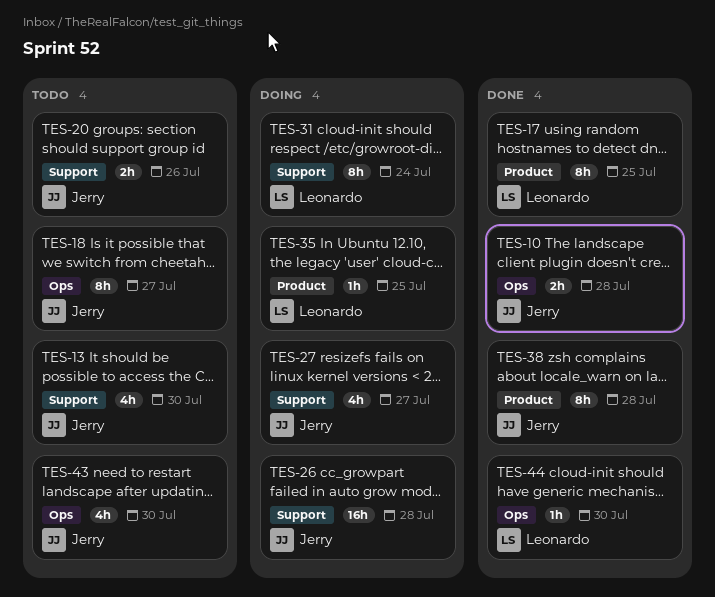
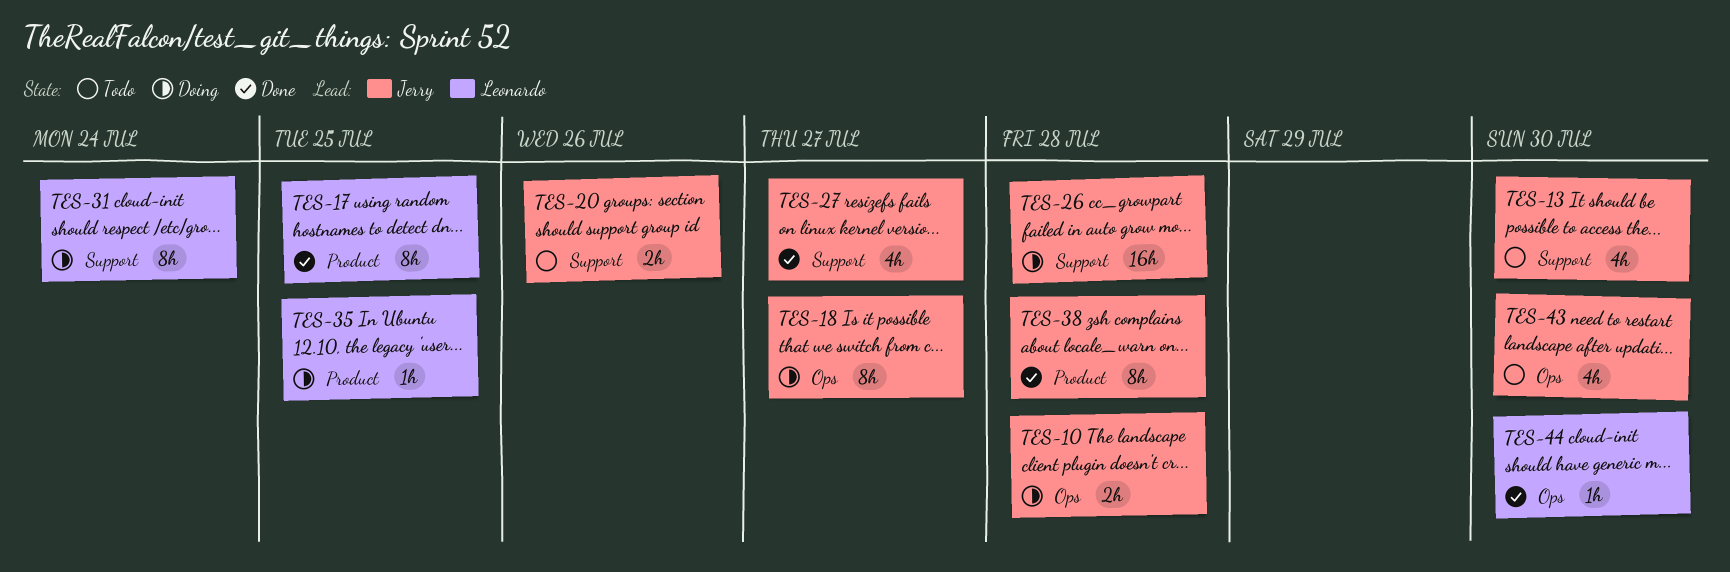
TES-10, status: Done -> Doing
TES-18, status: Todo -> Doing
TES-27, status: Doing -> Done

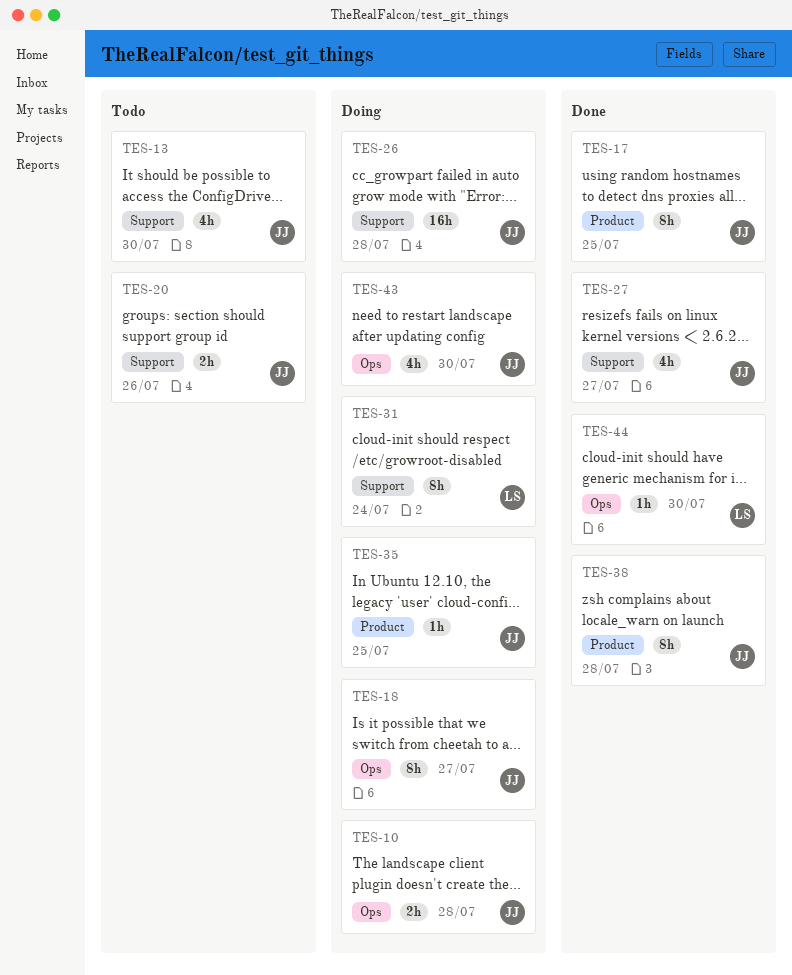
TES-17, owner: Leonardo -> Jerry
TES-35, owner: Leonardo -> Jerry
TES-43, status: Todo -> Doing

